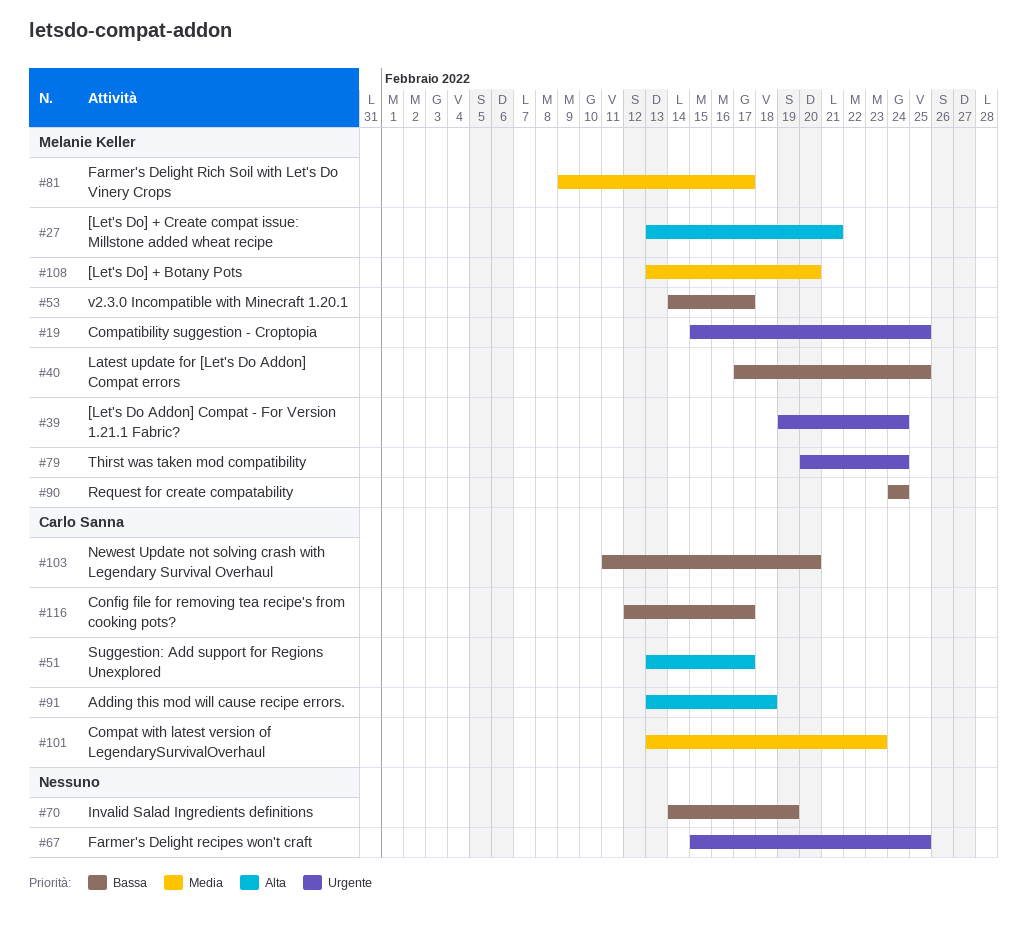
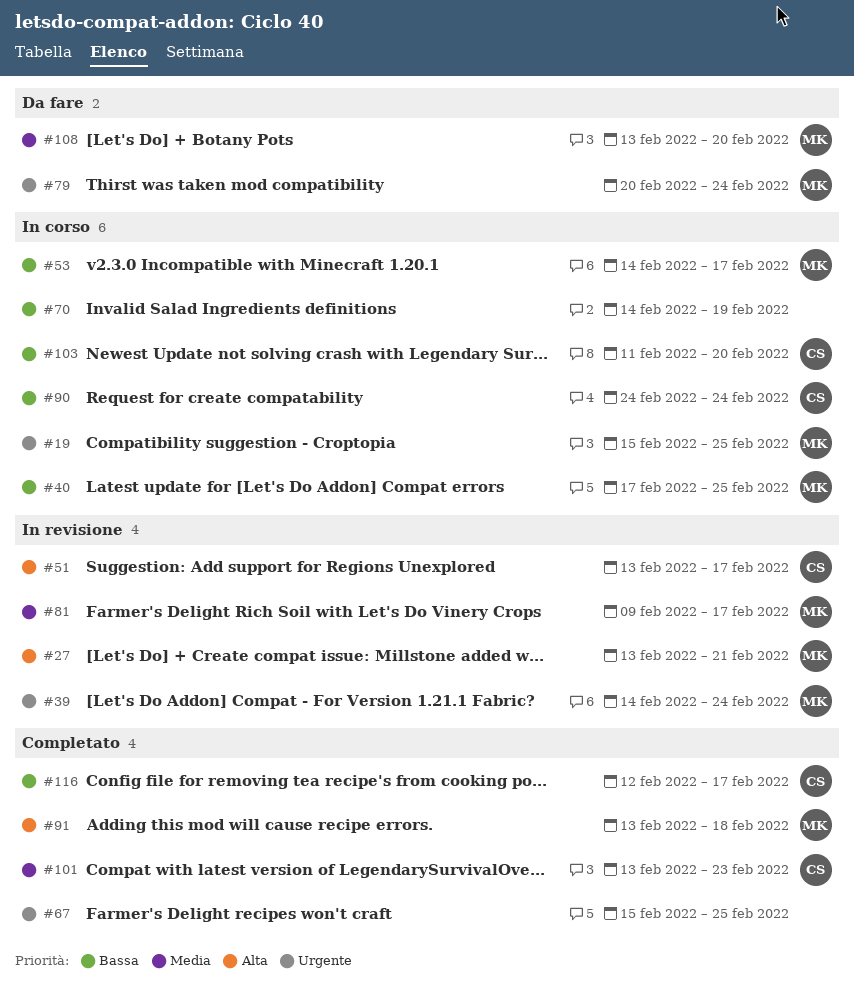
#39, start: Feb 19 -> Feb 14
#90, owner: Melanie Keller -> Carlo Sanna
#91, owner: Carlo Sanna -> Melanie Keller

